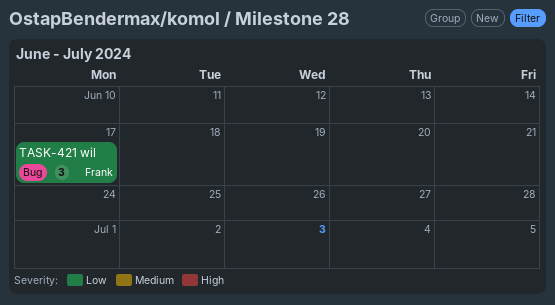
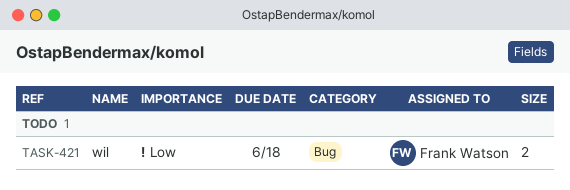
TASK-421, estimate: 3 -> 2
TASK-421, due: Jun 17 -> Jun 18

